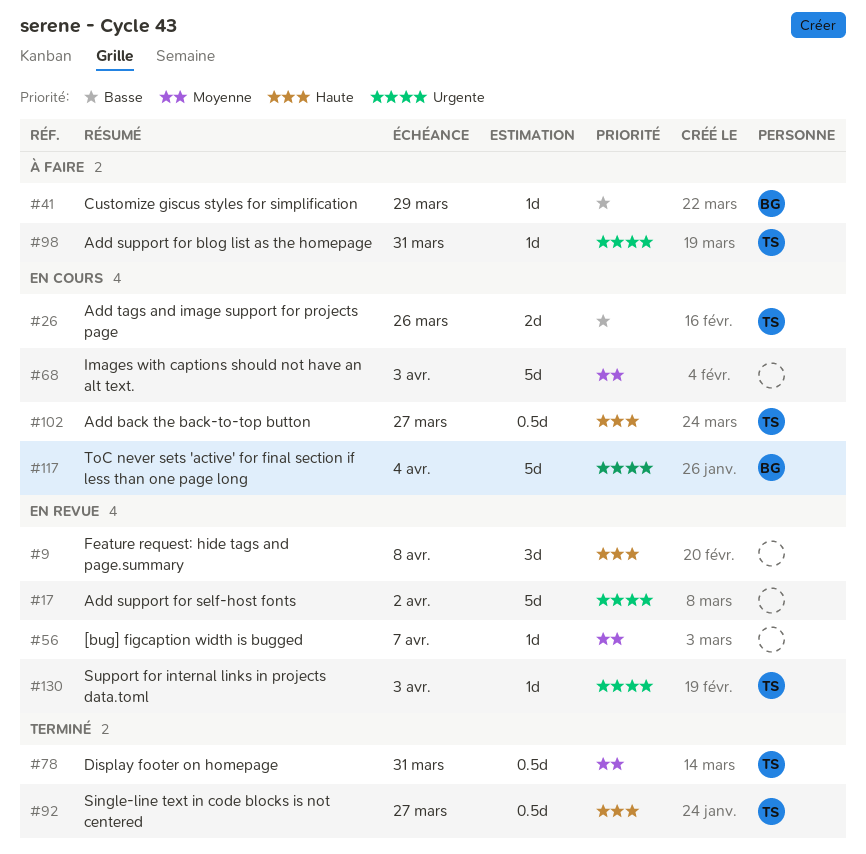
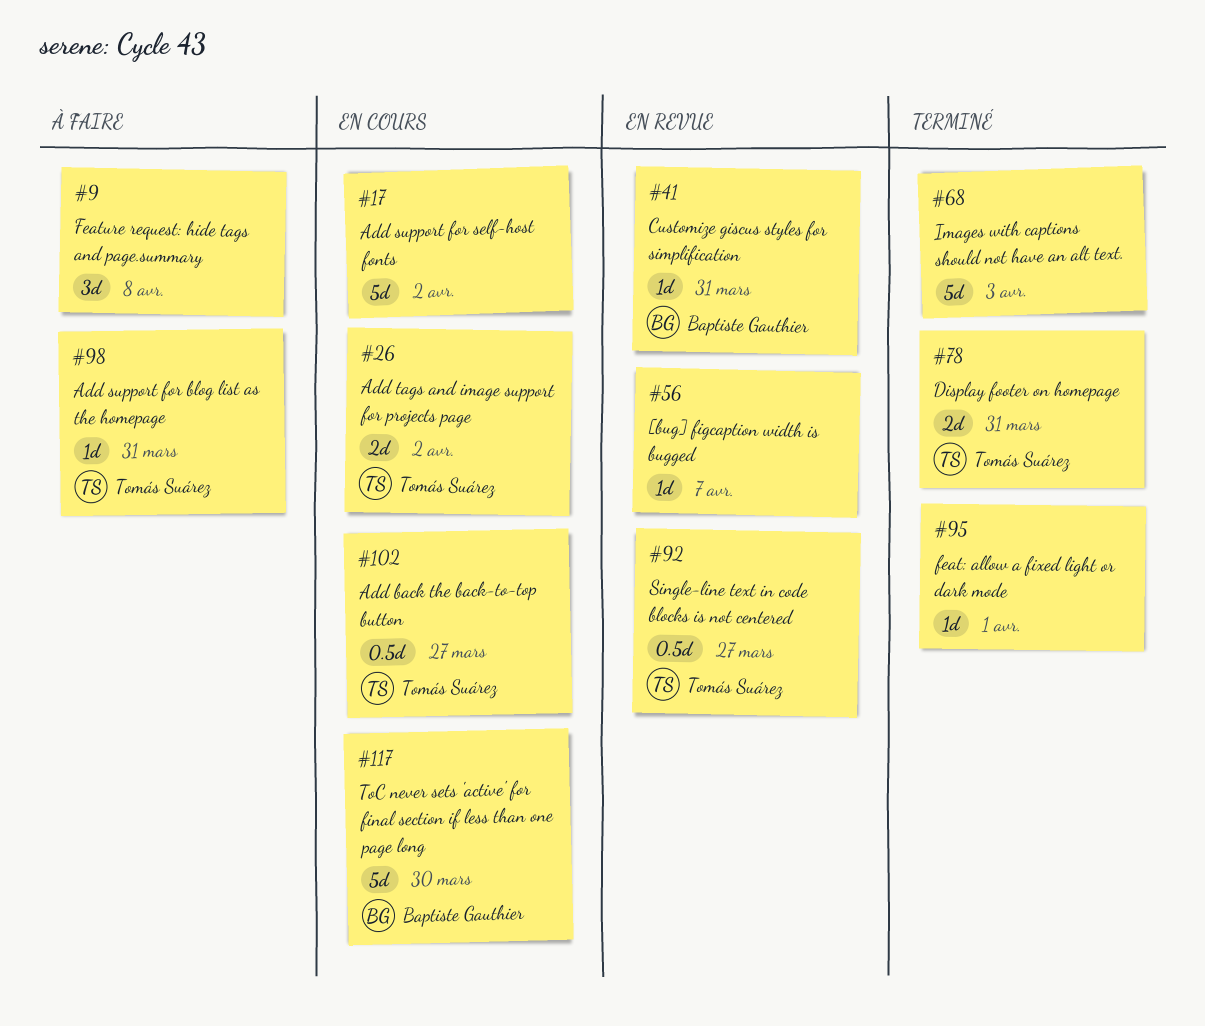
#9, status: En revue -> À faire
#17, status: En revue -> En cours
#26, due: Mar 26 -> Apr 2
#41, status: À faire -> En revue
#41, due: Mar 29 -> Mar 31
#68, status: En cours -> Terminé
#78, estimate: 0.5d -> 2d
#92, status: Terminé -> En revue
#95: none -> present
#117, due: Apr 4 -> Mar 30
#130: present -> none

